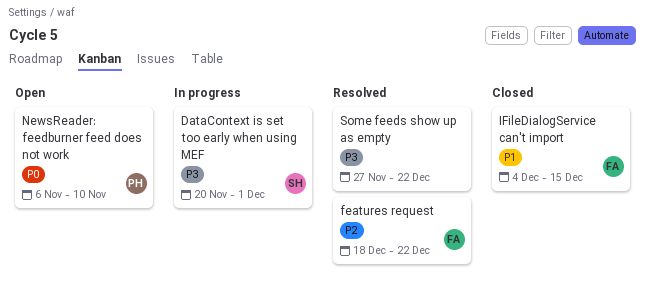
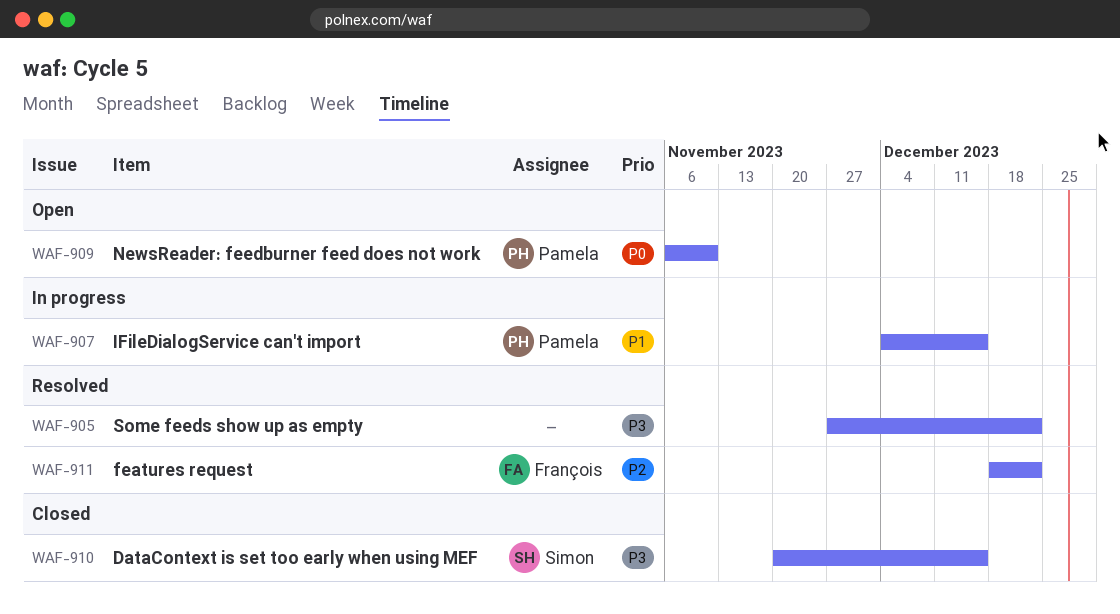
DataContext is set too early when using MEF, status: In progress -> Closed
DataContext is set too early when using MEF, due: Dec 1 -> Dec 15
IFileDialogService can't import, status: Closed -> In progress
IFileDialogService can't import, owner: François -> Pamela

